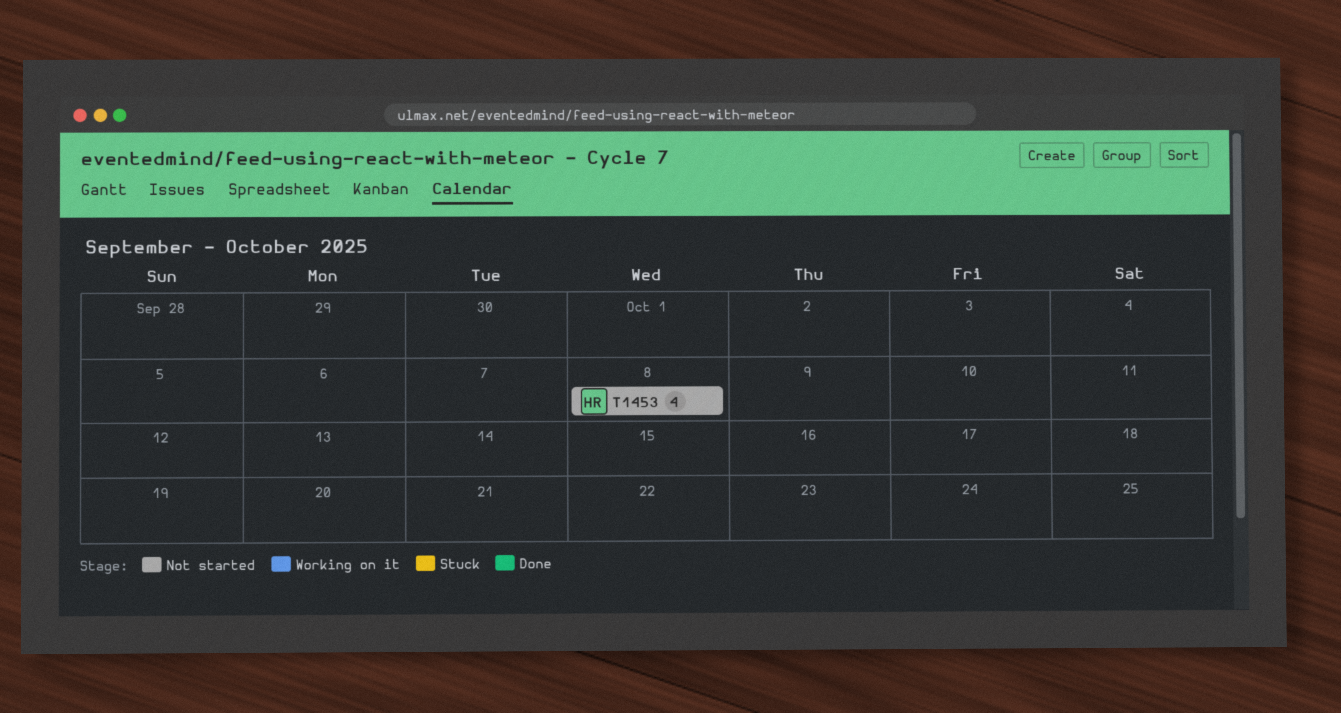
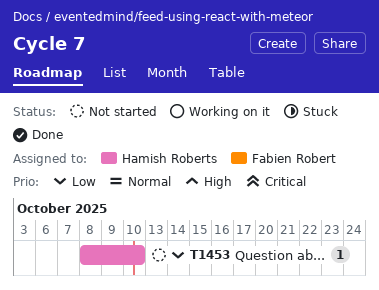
T1453, estimate: 4 -> 1
T1453, due: Oct 8 -> Oct 10

